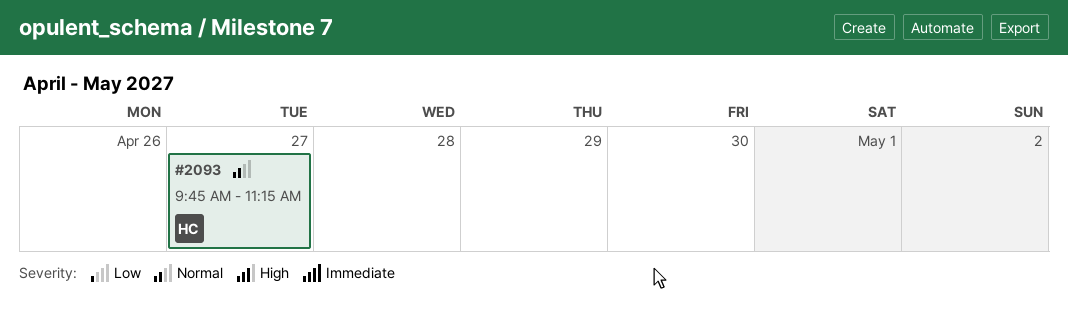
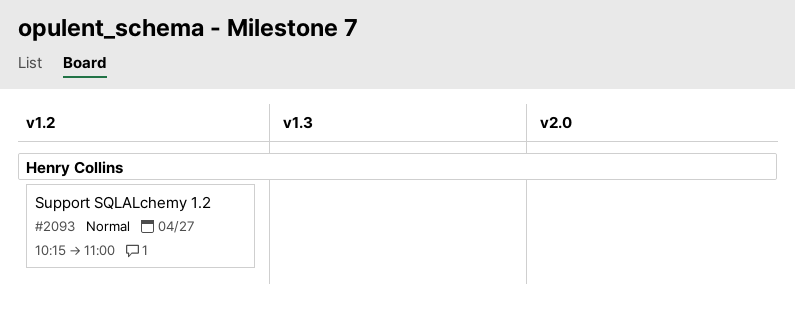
#2093, begins: 09:45 -> 10:15
#2093, ends: 11:15 -> 11:00

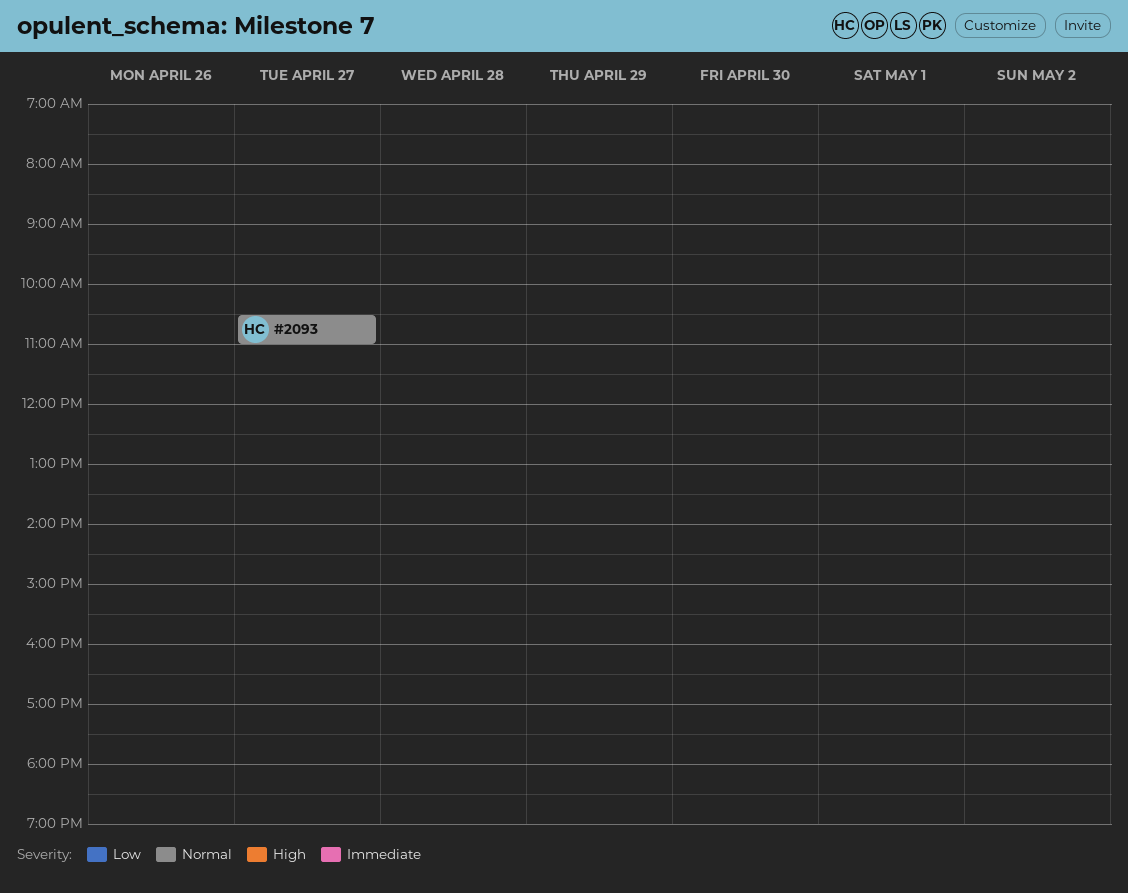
#2093, begins: 10:15 -> 10:30

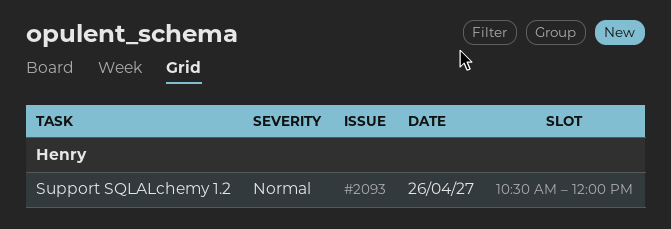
#2093, day: Apr 27 -> Apr 26
#2093, ends: 11:00 -> 12:00

